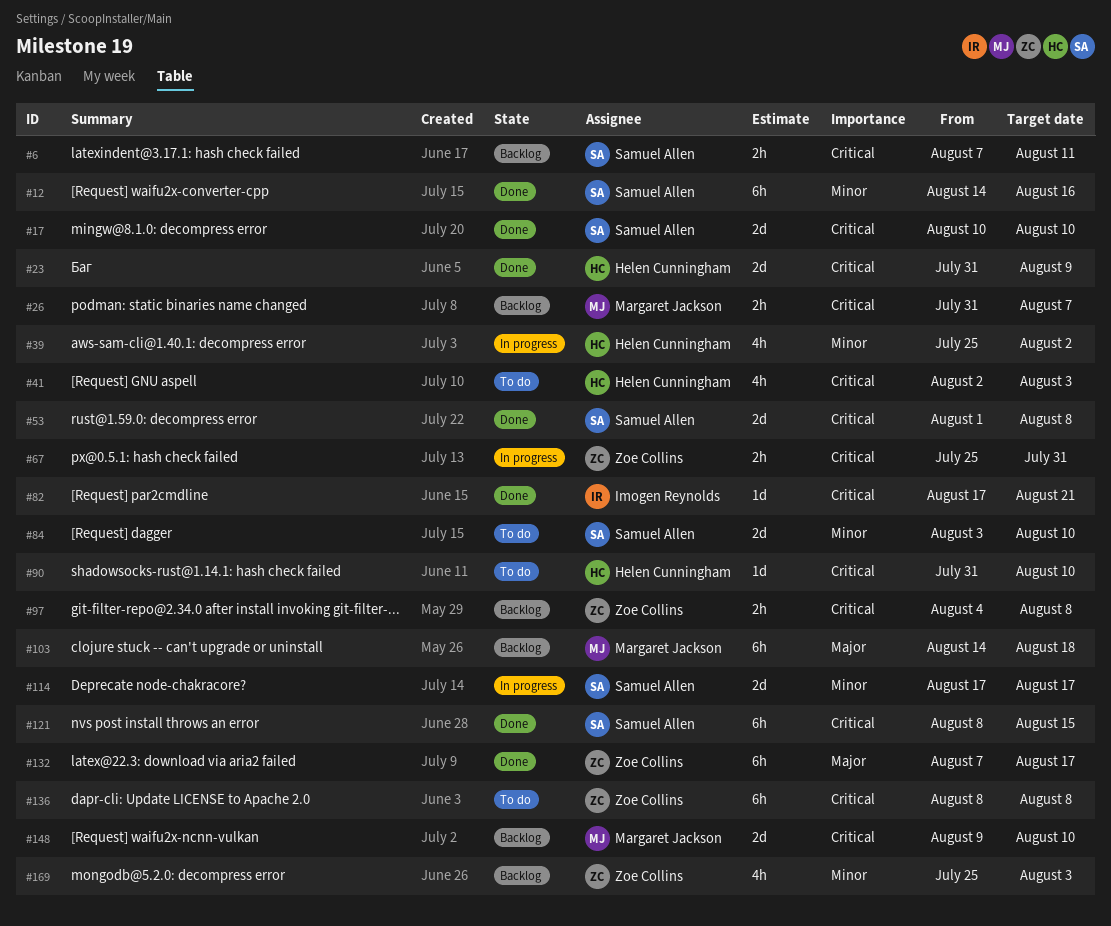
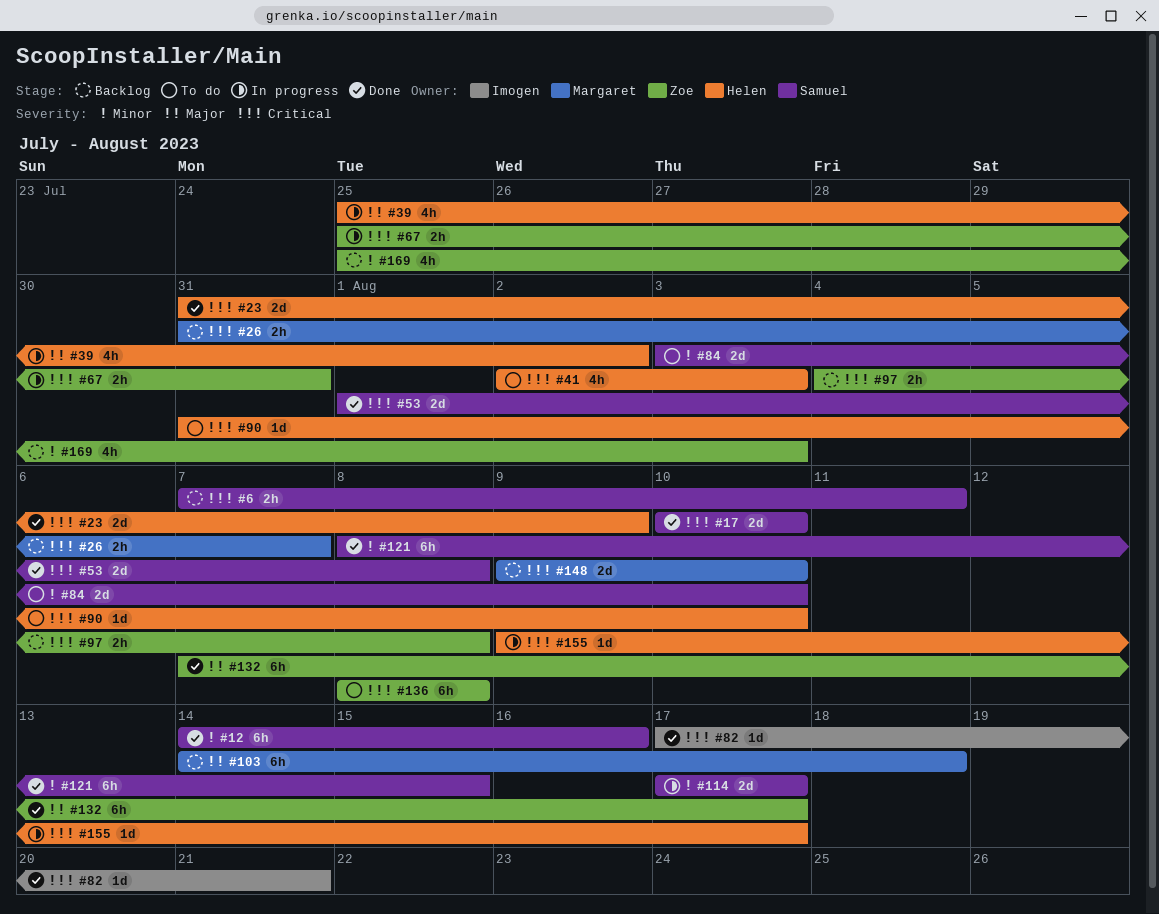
#39, priority: Minor -> Major
#121, priority: Critical -> Minor
#155: none -> present

